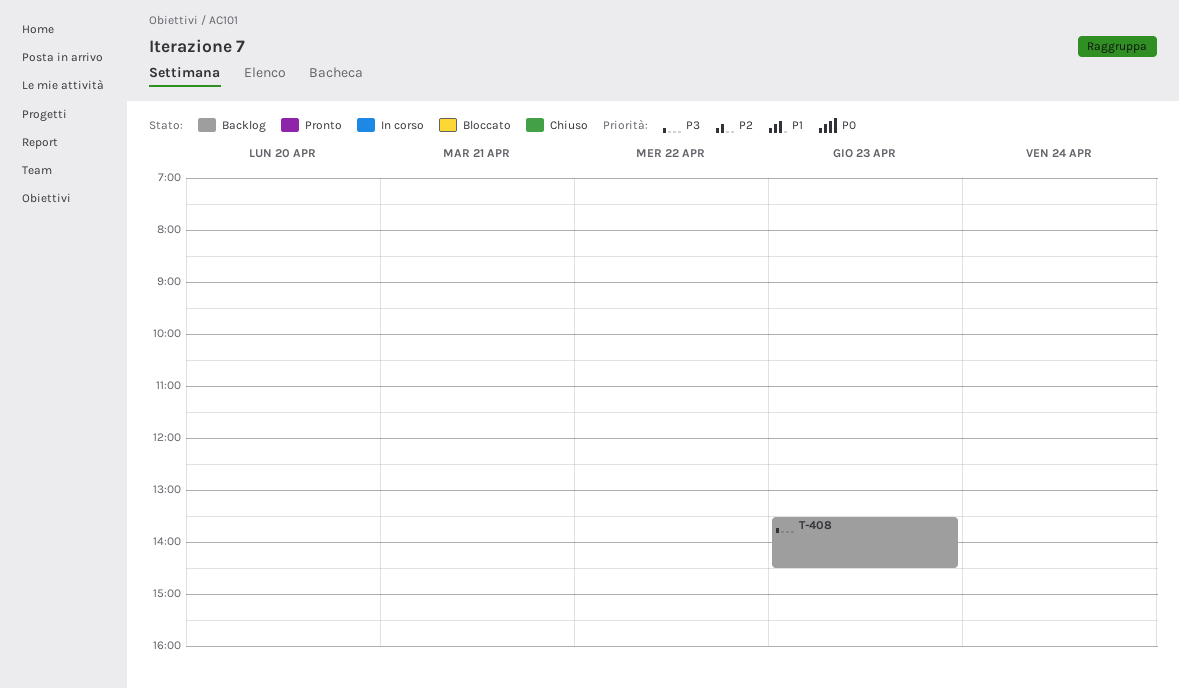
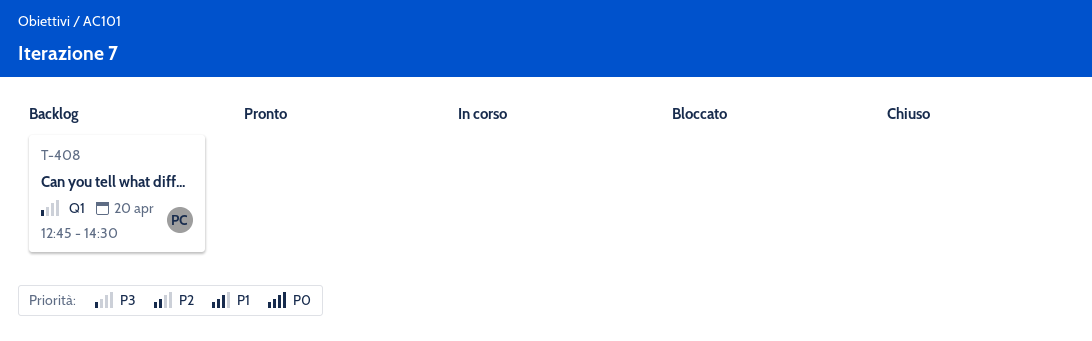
T-408, day: Apr 23 -> Apr 20
T-408, begins: 13:30 -> 12:45

